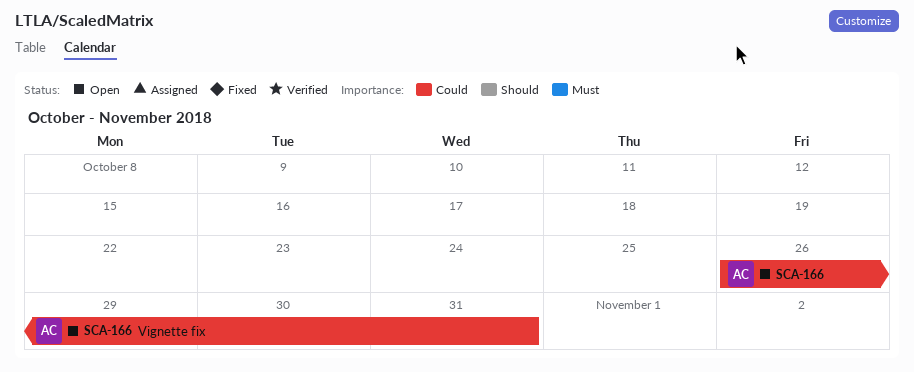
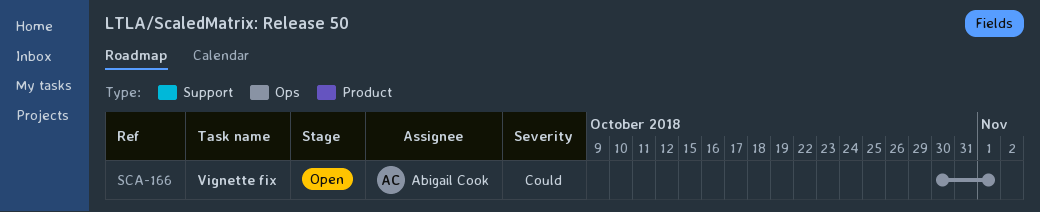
SCA-166, start: Oct 26 -> Oct 30
SCA-166, due: Oct 31 -> Nov 1

